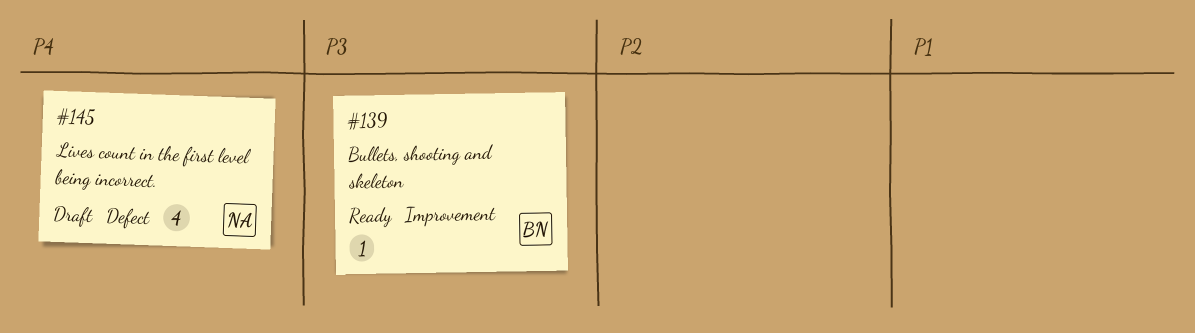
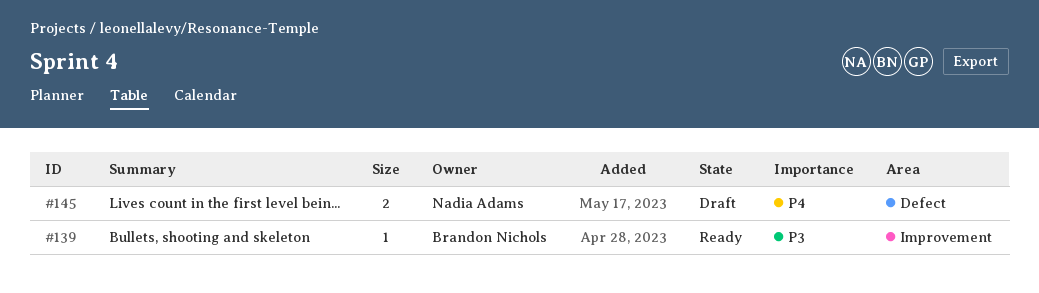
#145, estimate: 4 -> 2

